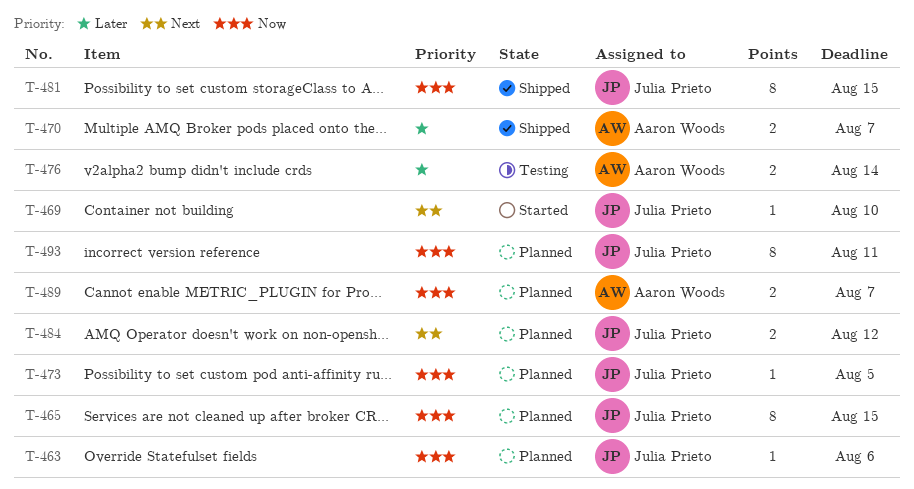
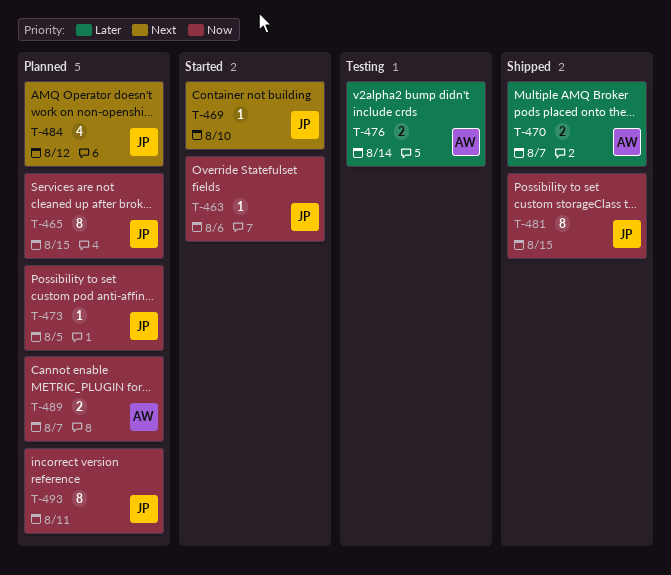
T-463, status: Planned -> Started
T-484, estimate: 2 -> 4

